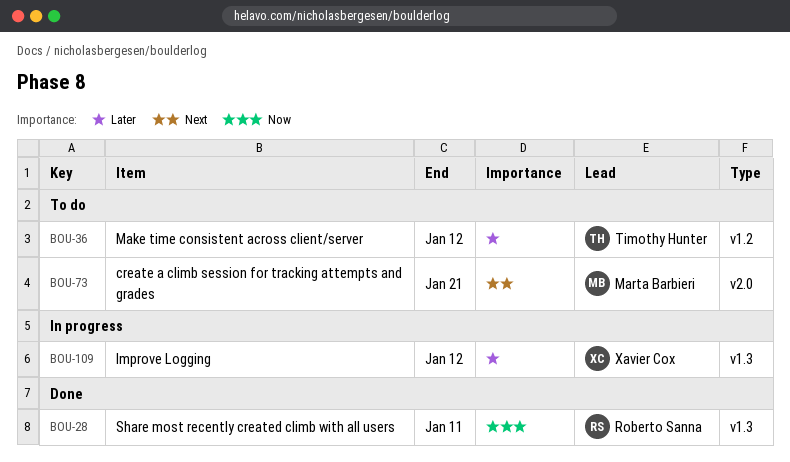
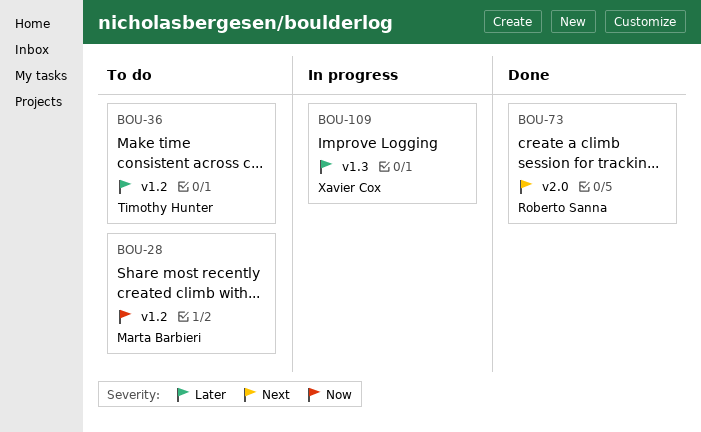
BOU-28, status: Done -> To do
BOU-28, owner: Roberto Sanna -> Marta Barbieri
BOU-28, label: v1.3 -> v1.2
BOU-73, status: To do -> Done
BOU-73, owner: Marta Barbieri -> Roberto Sanna

